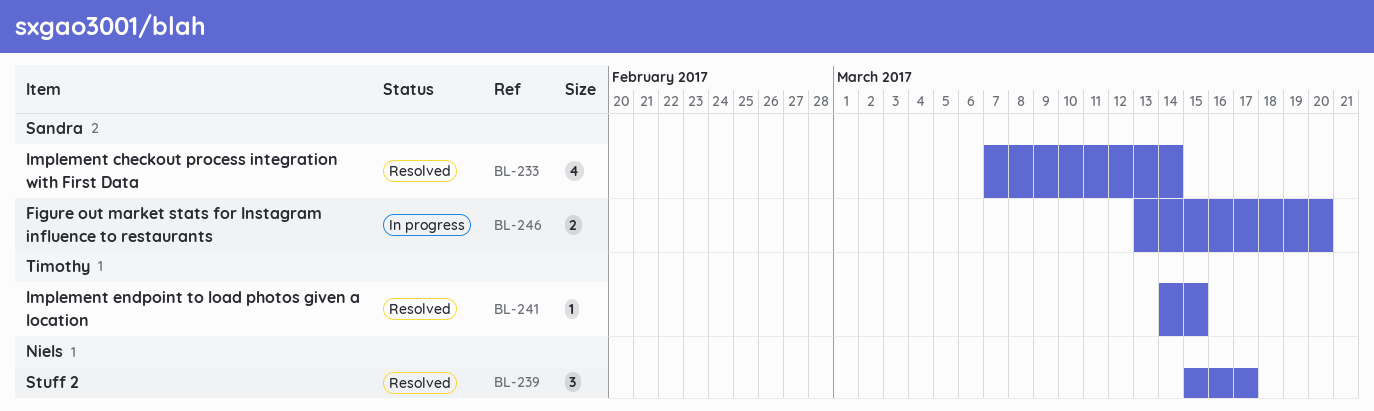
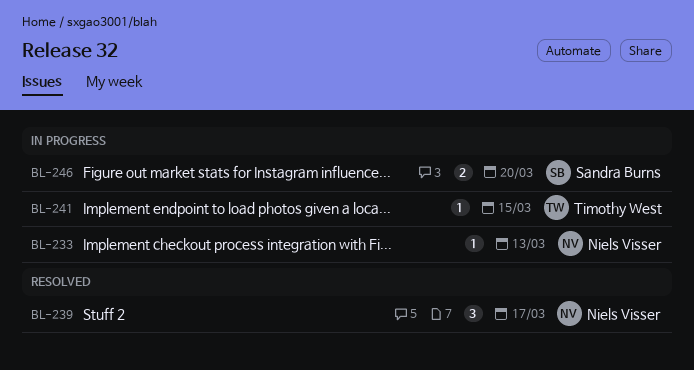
BL-233, status: Resolved -> In progress
BL-233, owner: Sandra Burns -> Niels Visser
BL-233, estimate: 4 -> 1
BL-233, due: Mar 14 -> Mar 13
BL-241, status: Resolved -> In progress

